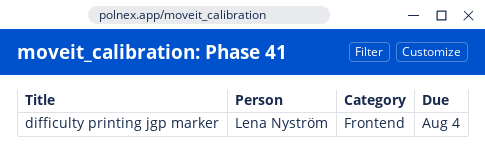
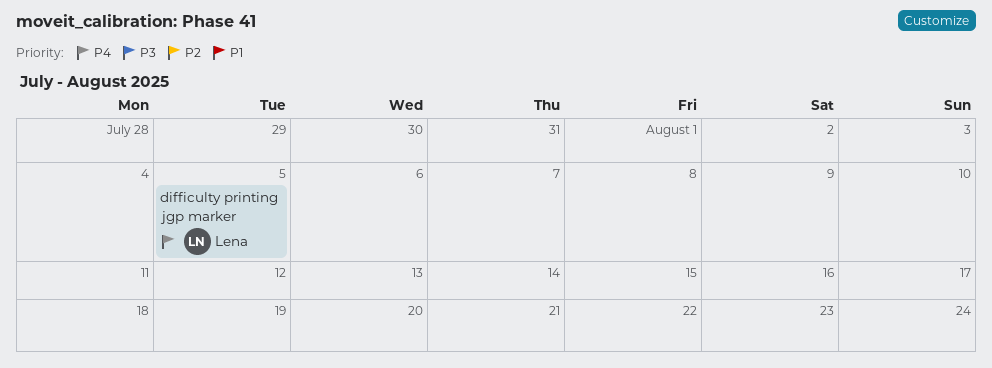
difficulty printing jgp marker, due: Aug 4 -> Aug 5

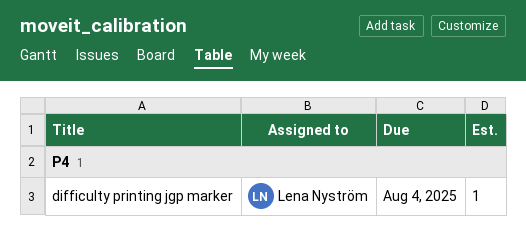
difficulty printing jgp marker, due: Aug 5 -> Aug 4

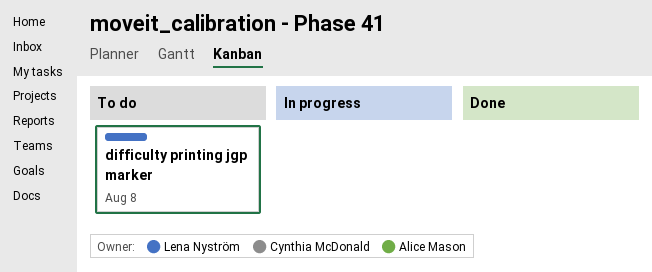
difficulty printing jgp marker, due: Aug 4 -> Aug 8

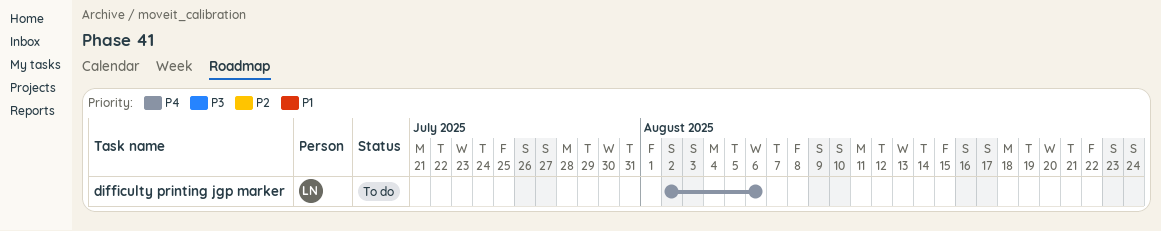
difficulty printing jgp marker, due: Aug 8 -> Aug 6

